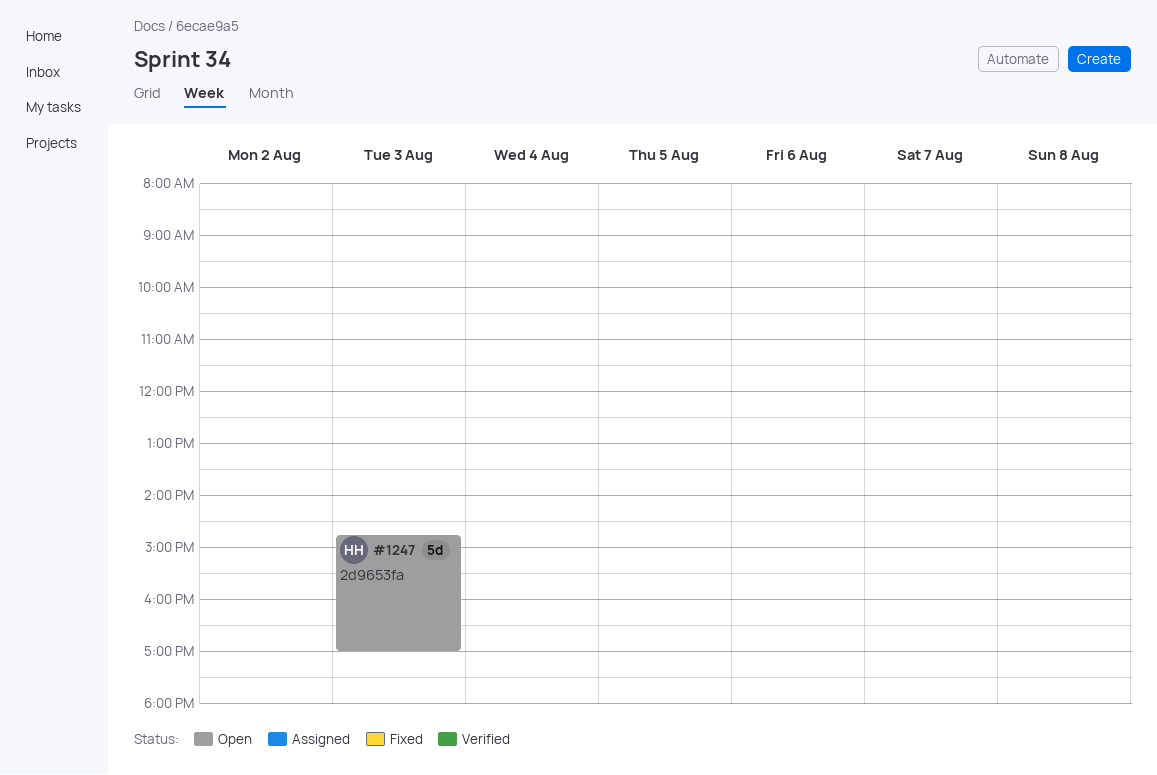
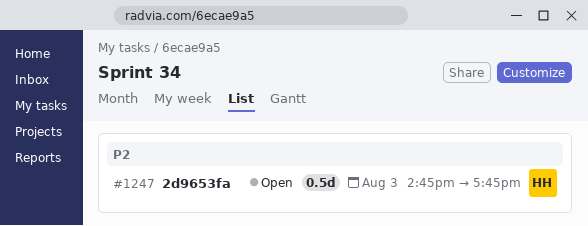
#1247, estimate: 5d -> 0.5d
#1247, ends: 17:00 -> 17:45

